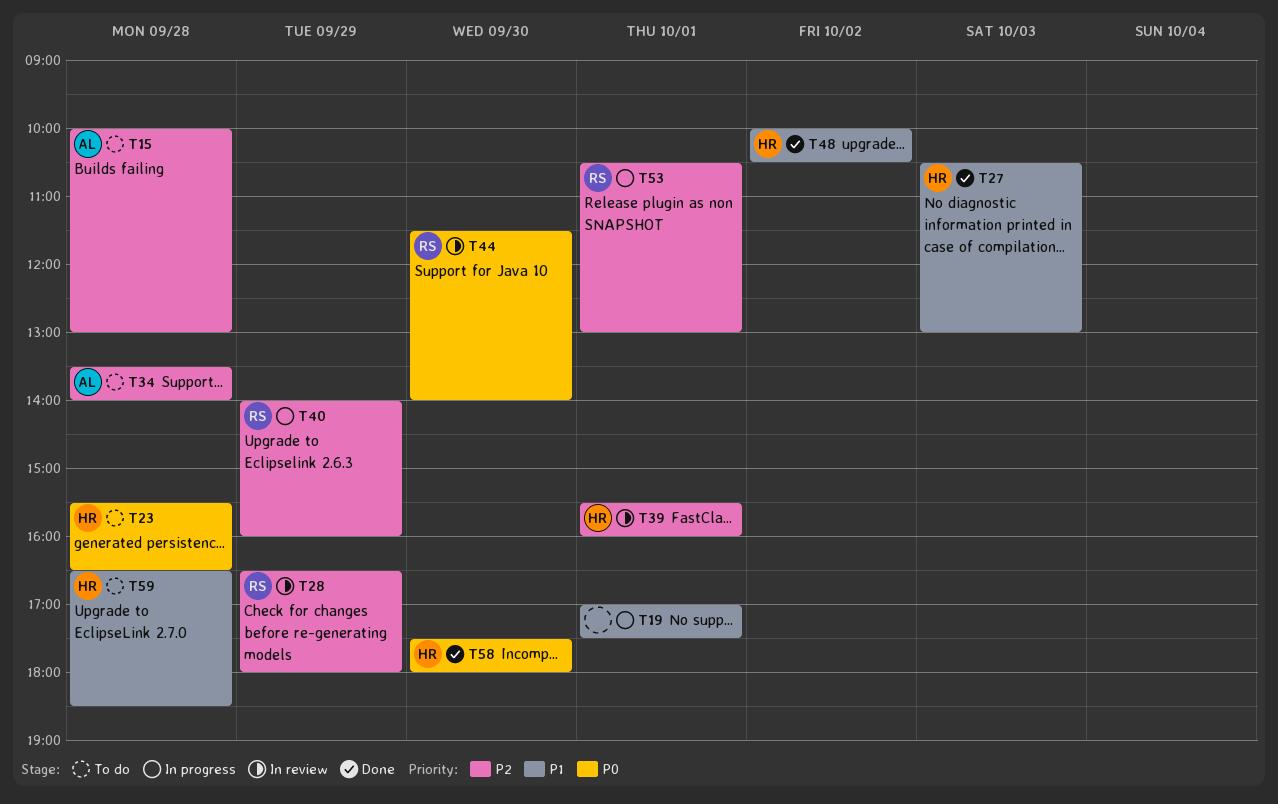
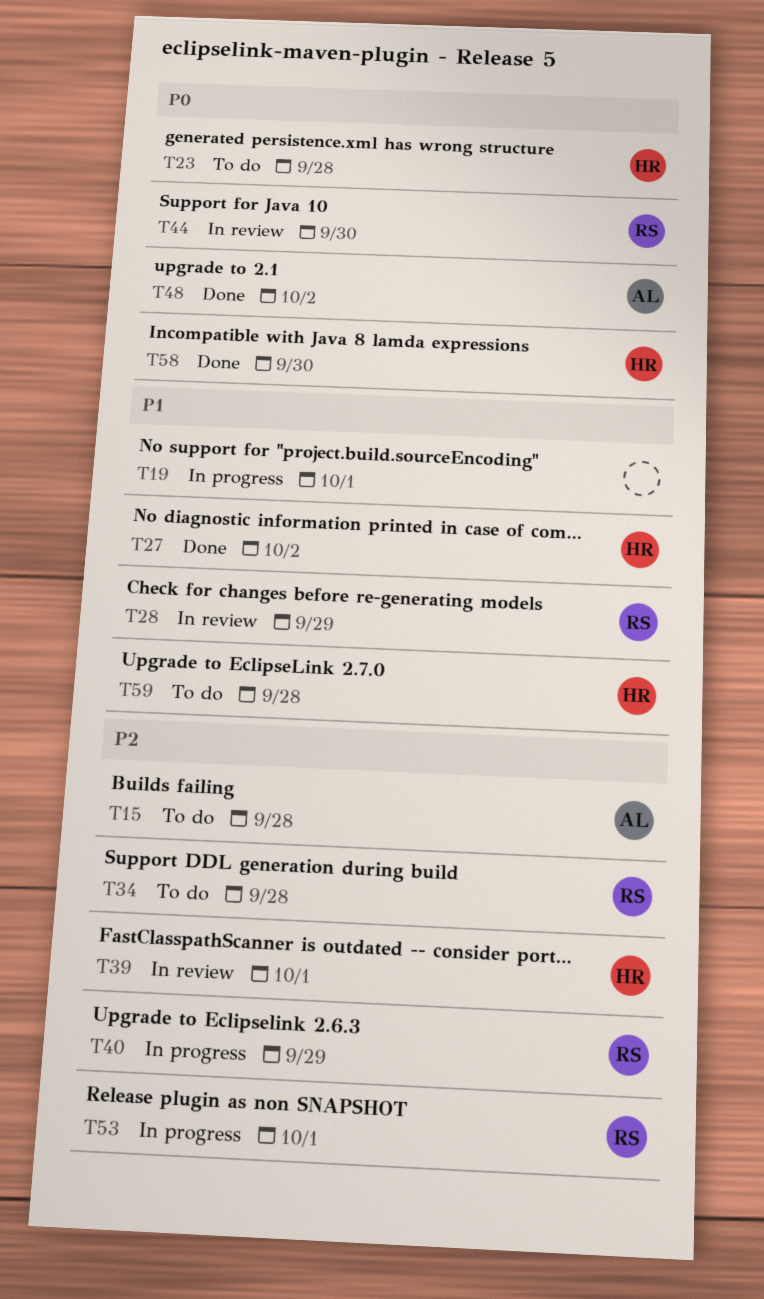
T27, day: Oct 3 -> Oct 2
T28, priority: P2 -> P1
T34, owner: AL -> RS
T48, owner: HR -> AL
T48, priority: P1 -> P0

